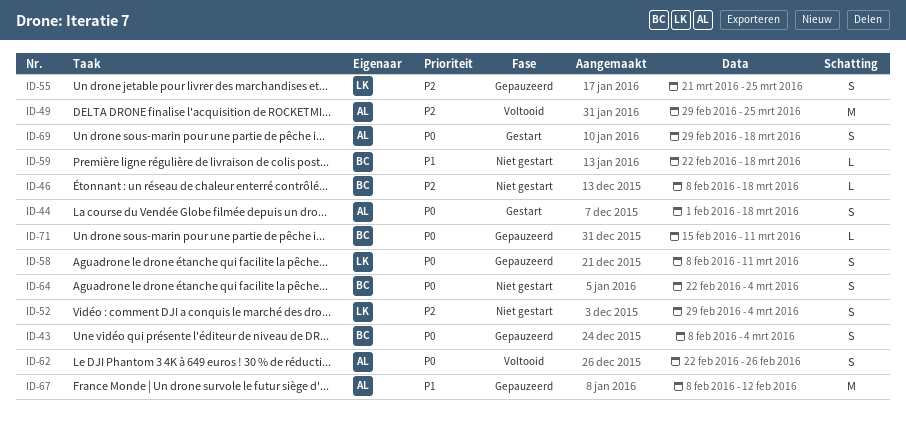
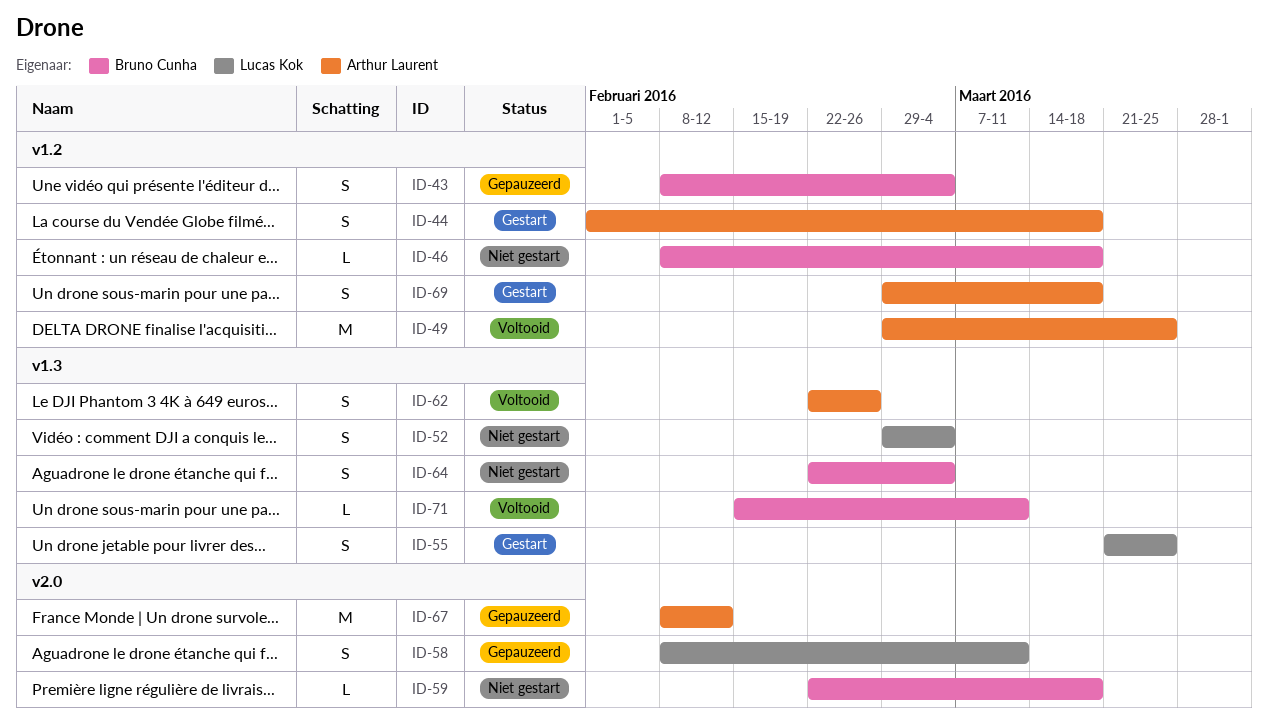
ID-55, status: Gepauzeerd -> Gestart
ID-71, status: Gepauzeerd -> Voltooid

